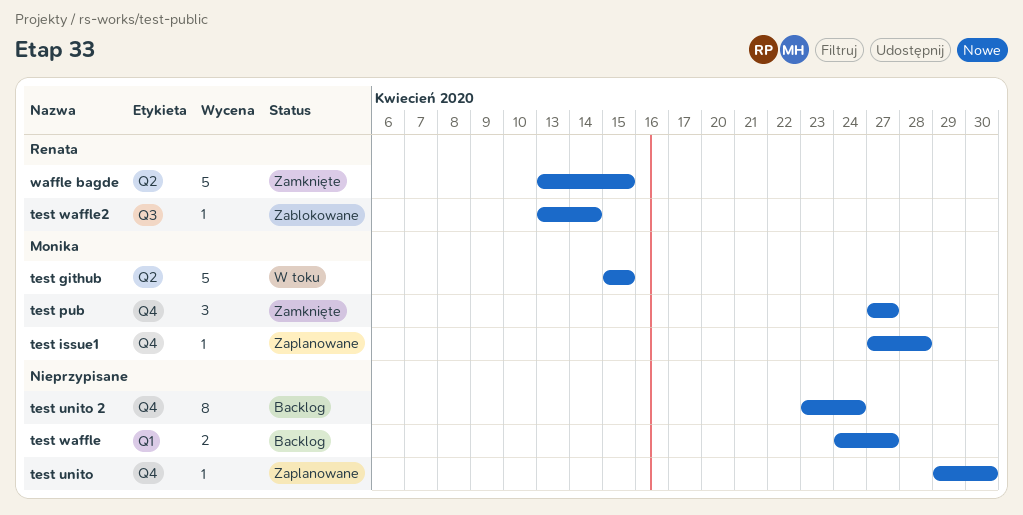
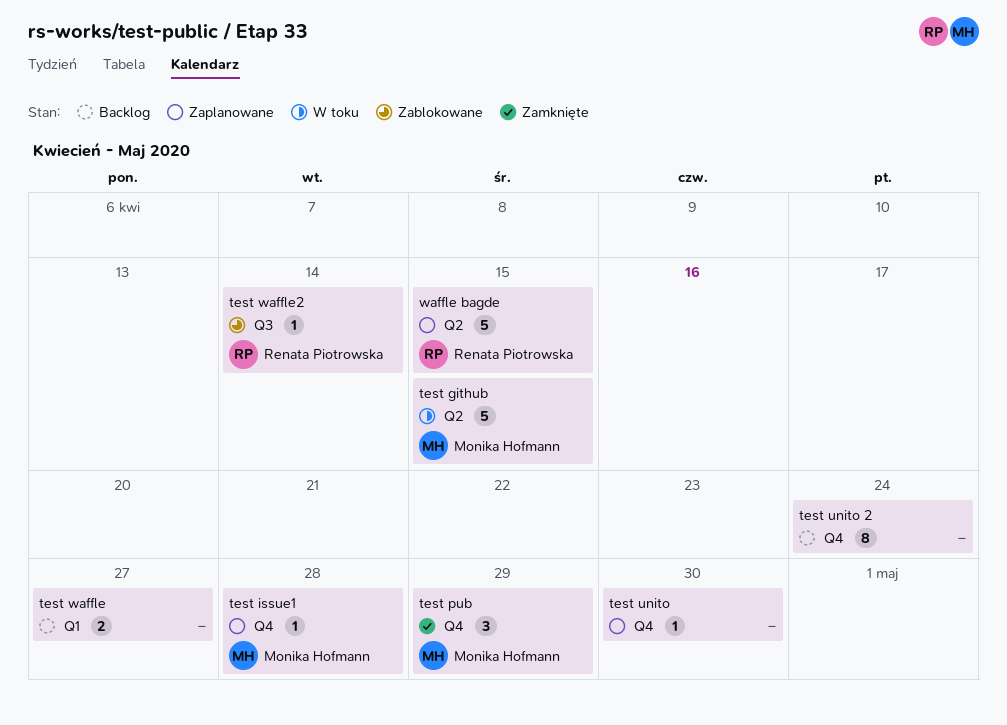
test pub, due: Apr 27 -> Apr 29
waffle bagde, status: Zamknięte -> Zaplanowane

